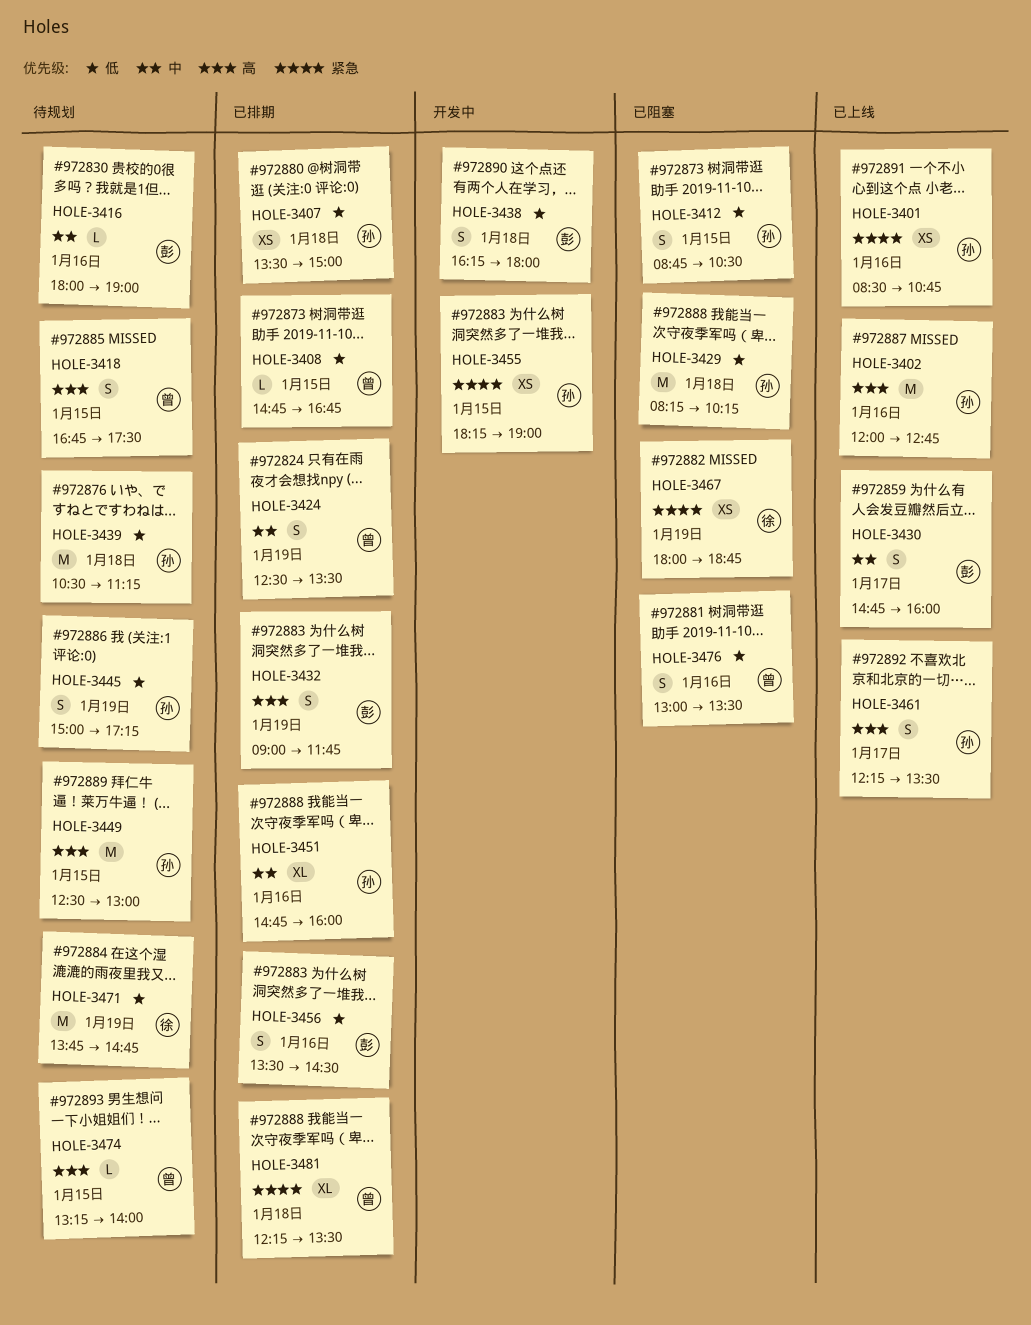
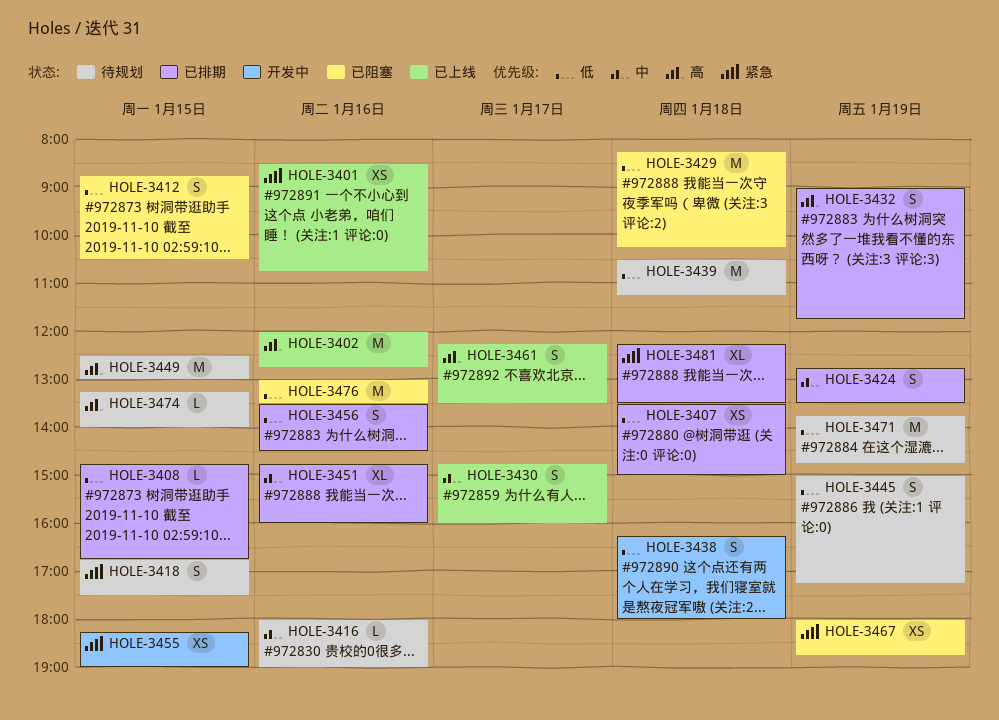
HOLE-3418, priority: 高 -> 紧急
HOLE-3424, begins: 12:30 -> 12:45
HOLE-3476, estimate: S -> M

